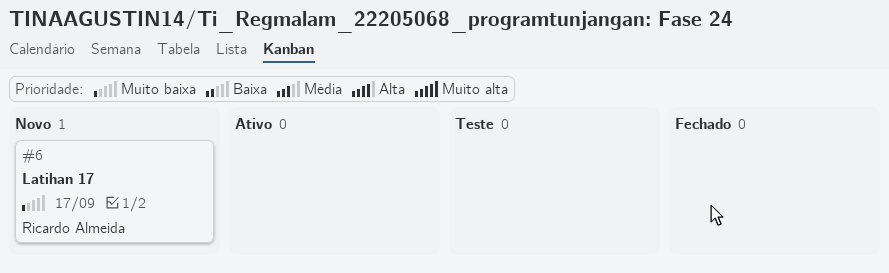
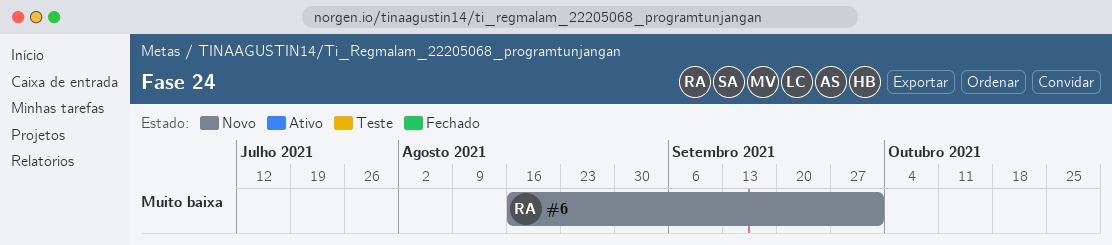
#6, due: Sep 17 -> Oct 1

